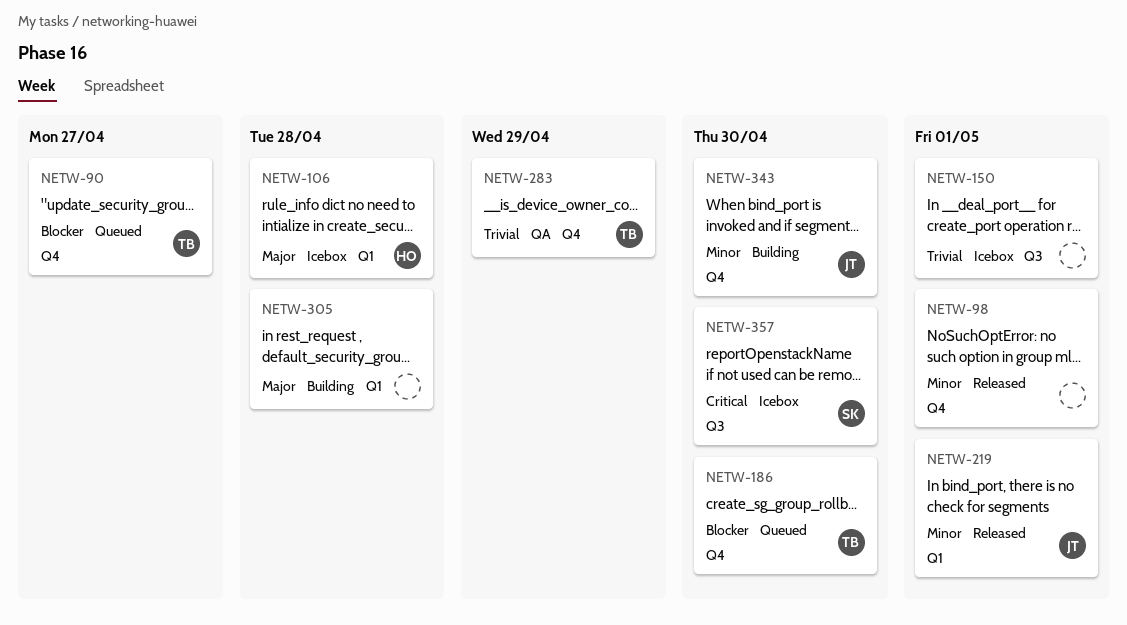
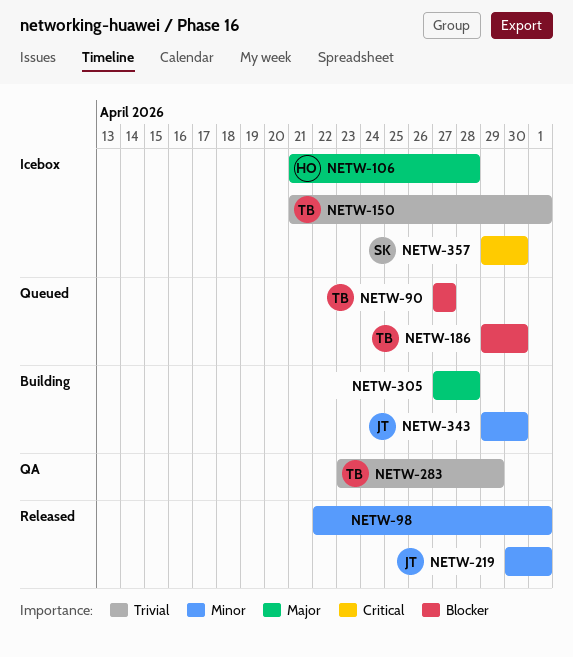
NETW-150, owner: none -> TB

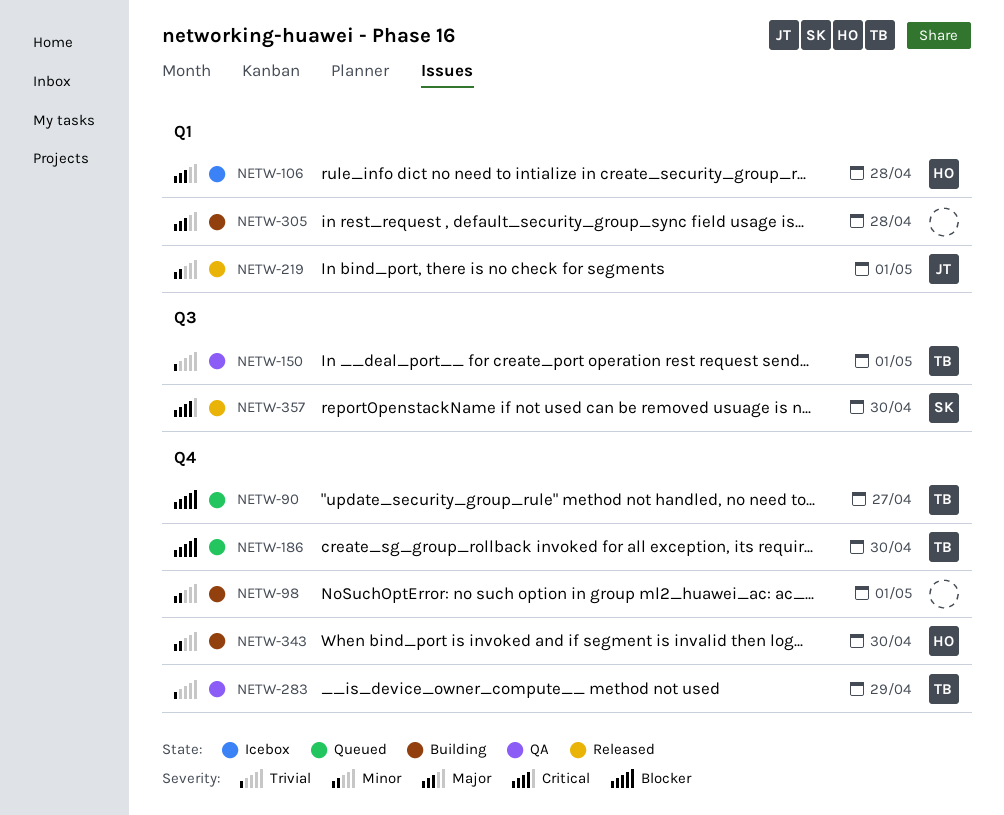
NETW-98, status: Released -> Building
NETW-150, status: Icebox -> QA
NETW-343, owner: JT -> HO
NETW-357, status: Icebox -> Released

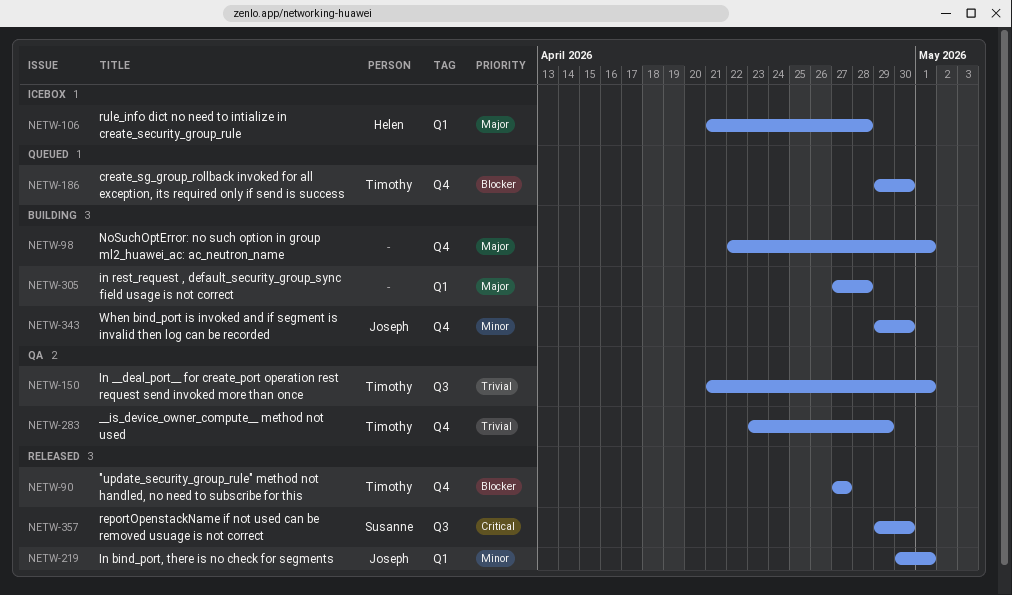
NETW-90, status: Queued -> Released
NETW-98, priority: Minor -> Major
NETW-343, owner: Helen -> Joseph

